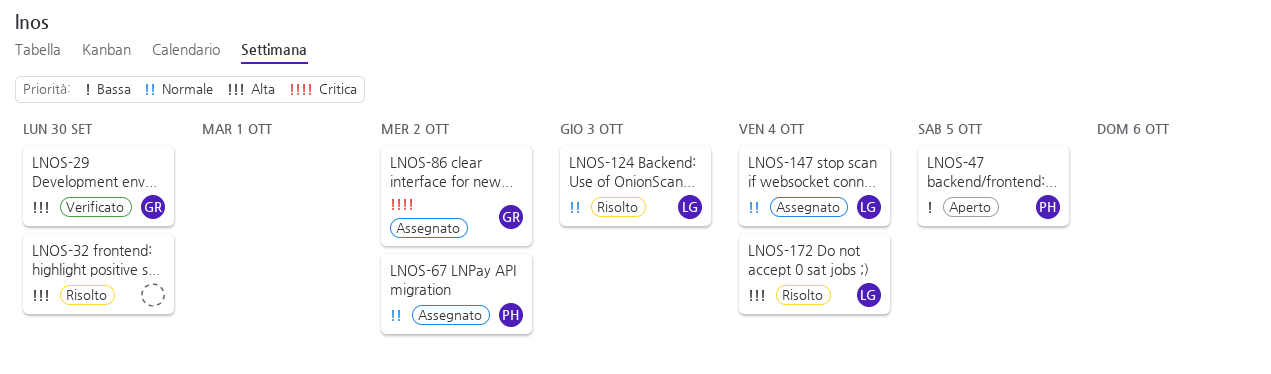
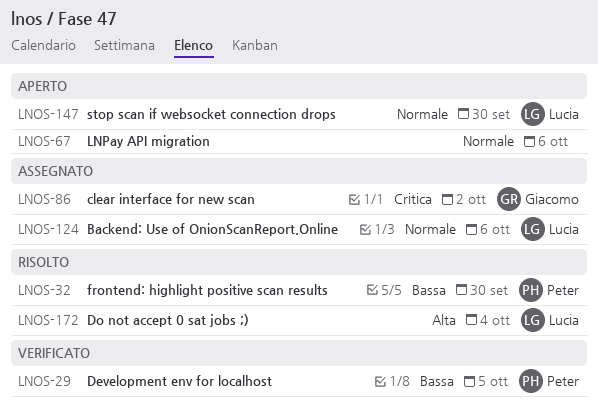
LNOS-29, owner: Giacomo -> Peter
LNOS-29, priority: Alta -> Bassa
LNOS-29, due: Sep 30 -> Oct 5
LNOS-32, owner: none -> Peter
LNOS-32, priority: Alta -> Bassa
LNOS-47: present -> none
LNOS-67, status: Assegnato -> Aperto
LNOS-67, owner: Peter -> none
LNOS-67, due: Oct 2 -> Oct 6
LNOS-124, status: Risolto -> Assegnato
LNOS-124, due: Oct 3 -> Oct 6
LNOS-147, status: Assegnato -> Aperto
LNOS-147, due: Oct 4 -> Sep 30

